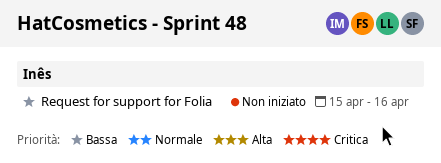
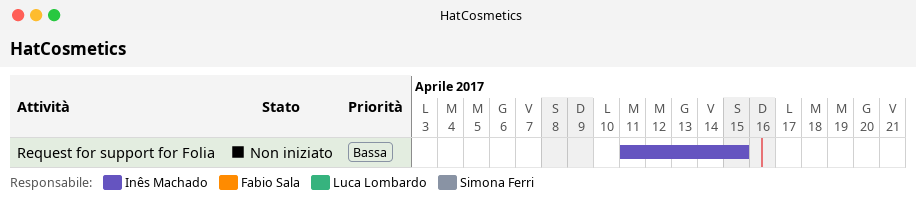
Request for support for Folia, start: Apr 15 -> Apr 11
Request for support for Folia, due: Apr 16 -> Apr 15

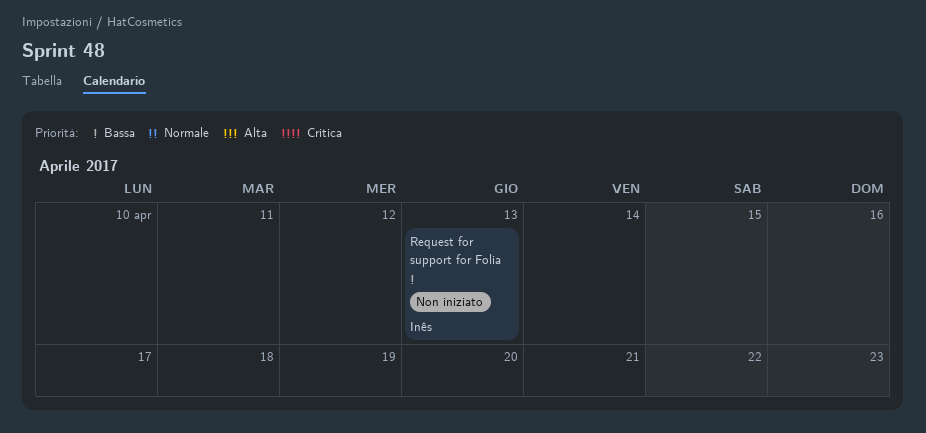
Request for support for Folia, due: Apr 15 -> Apr 13

